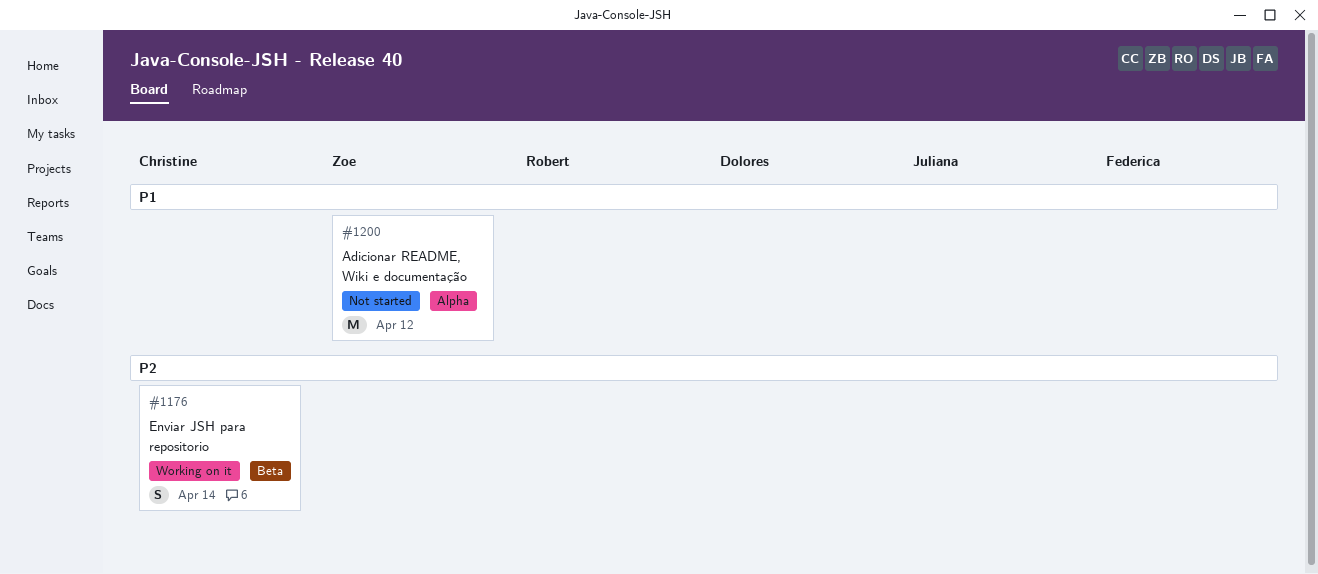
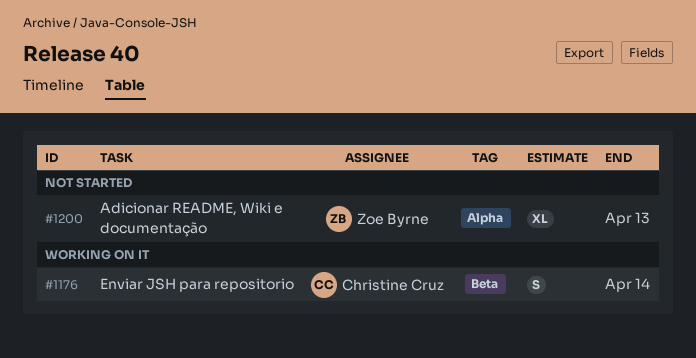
#1200, estimate: M -> XL
#1200, due: Apr 12 -> Apr 13

